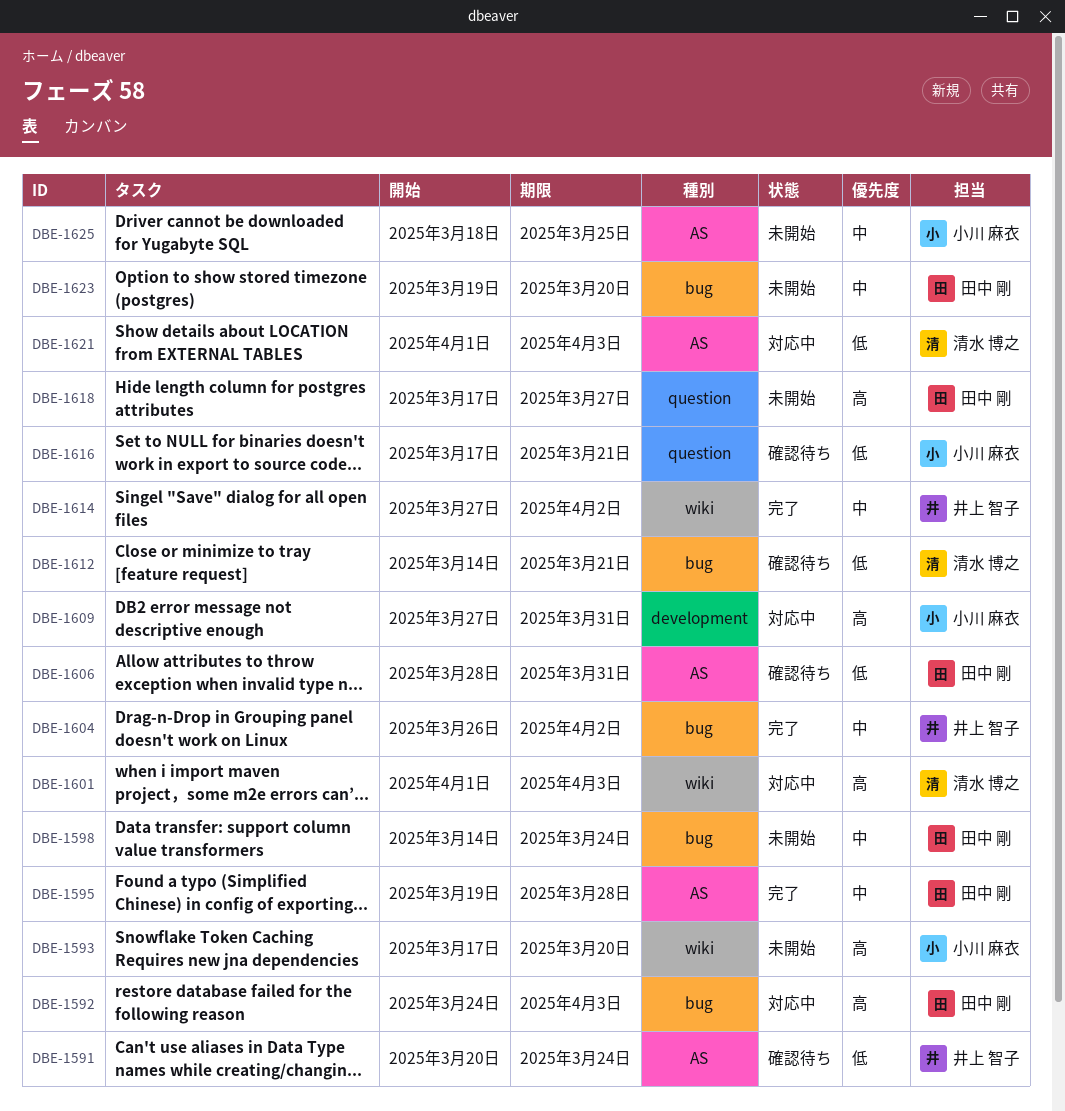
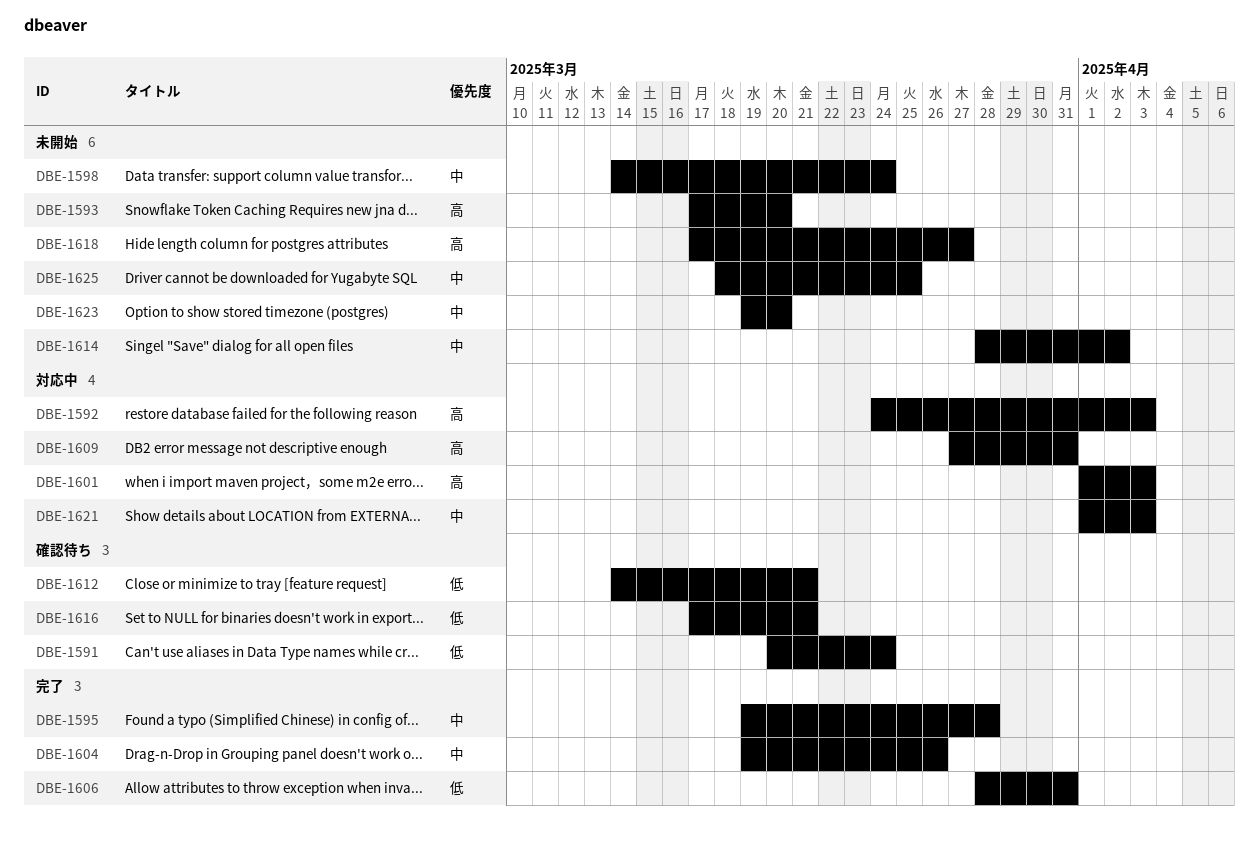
DBE-1604, start: Mar 26 -> Mar 19
DBE-1604, due: Apr 2 -> Mar 26
DBE-1606, status: 確認待ち -> 完了
DBE-1614, status: 完了 -> 未開始
DBE-1614, start: Mar 27 -> Mar 28
DBE-1621, priority: 低 -> 中

